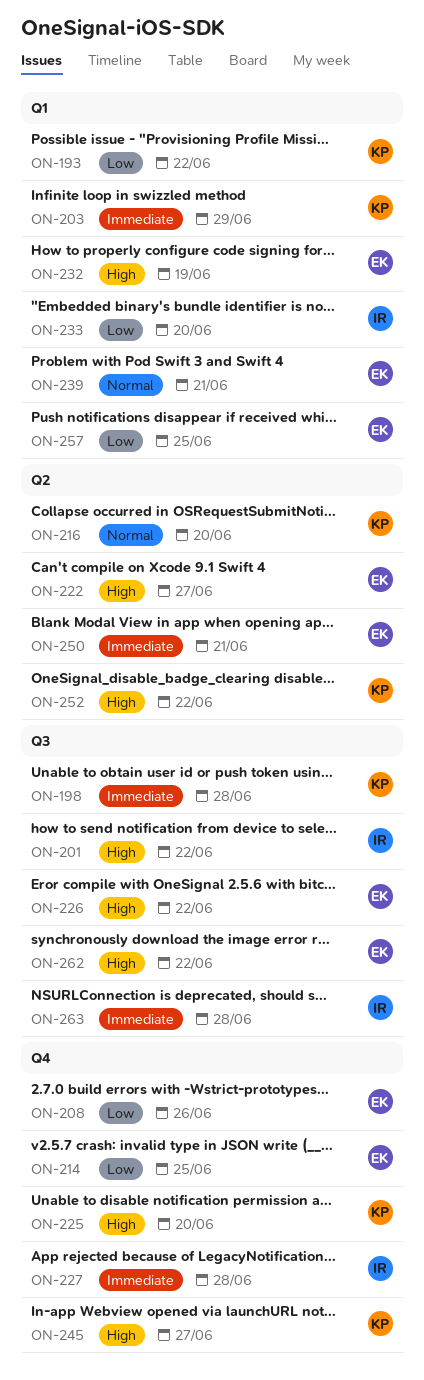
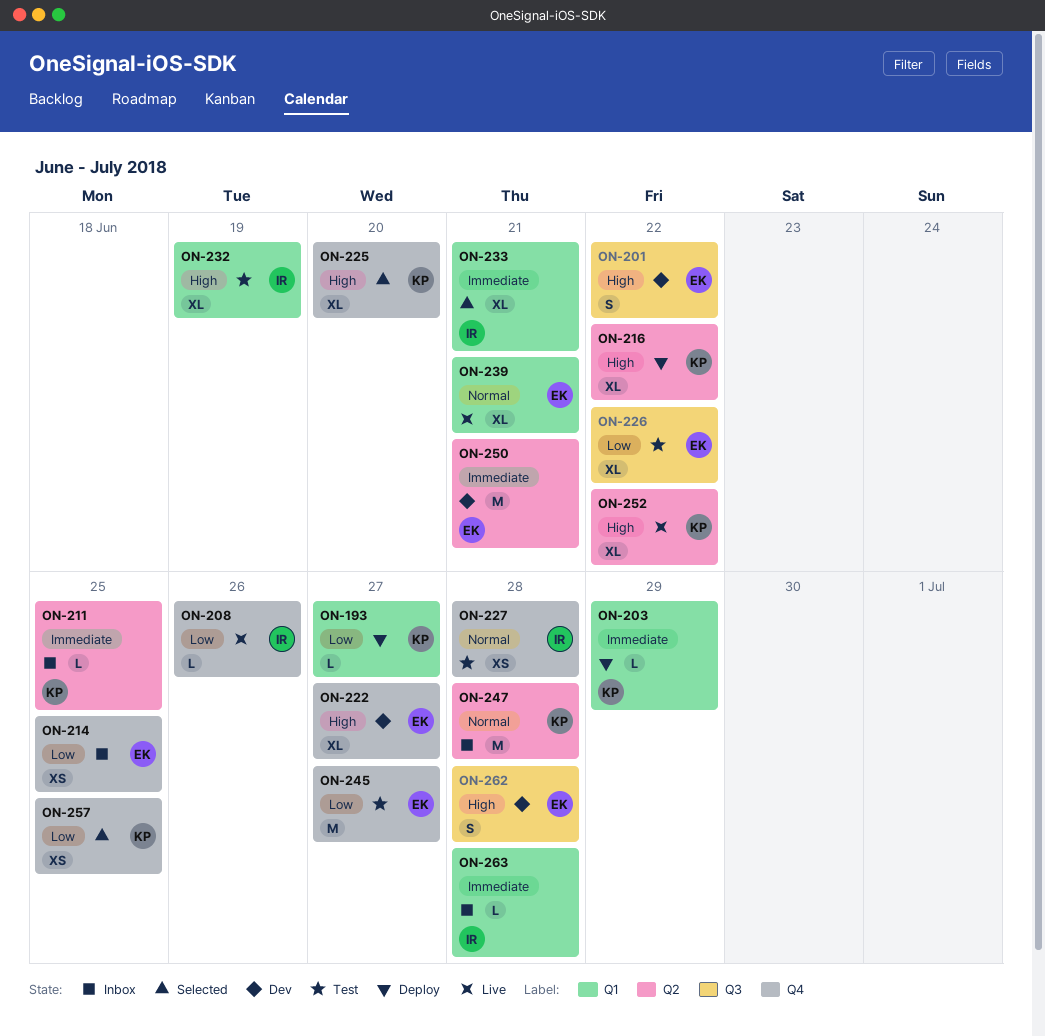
ON-193, due: Jun 22 -> Jun 27
ON-198: present -> none
ON-201, owner: IR -> EK
ON-208, owner: EK -> IR
ON-211: none -> present
ON-216, priority: Normal -> High
ON-216, due: Jun 20 -> Jun 22
ON-222, label: Q2 -> Q4
ON-226, priority: High -> Low
ON-227, priority: Immediate -> Normal
ON-232, owner: EK -> IR
ON-233, priority: Low -> Immediate
ON-233, due: Jun 20 -> Jun 21
ON-245, owner: KP -> EK
ON-245, priority: High -> Low
ON-247: none -> present
ON-257, owner: EK -> KP
ON-257, label: Q1 -> Q4
ON-262, due: Jun 22 -> Jun 28
ON-263, label: Q3 -> Q1

